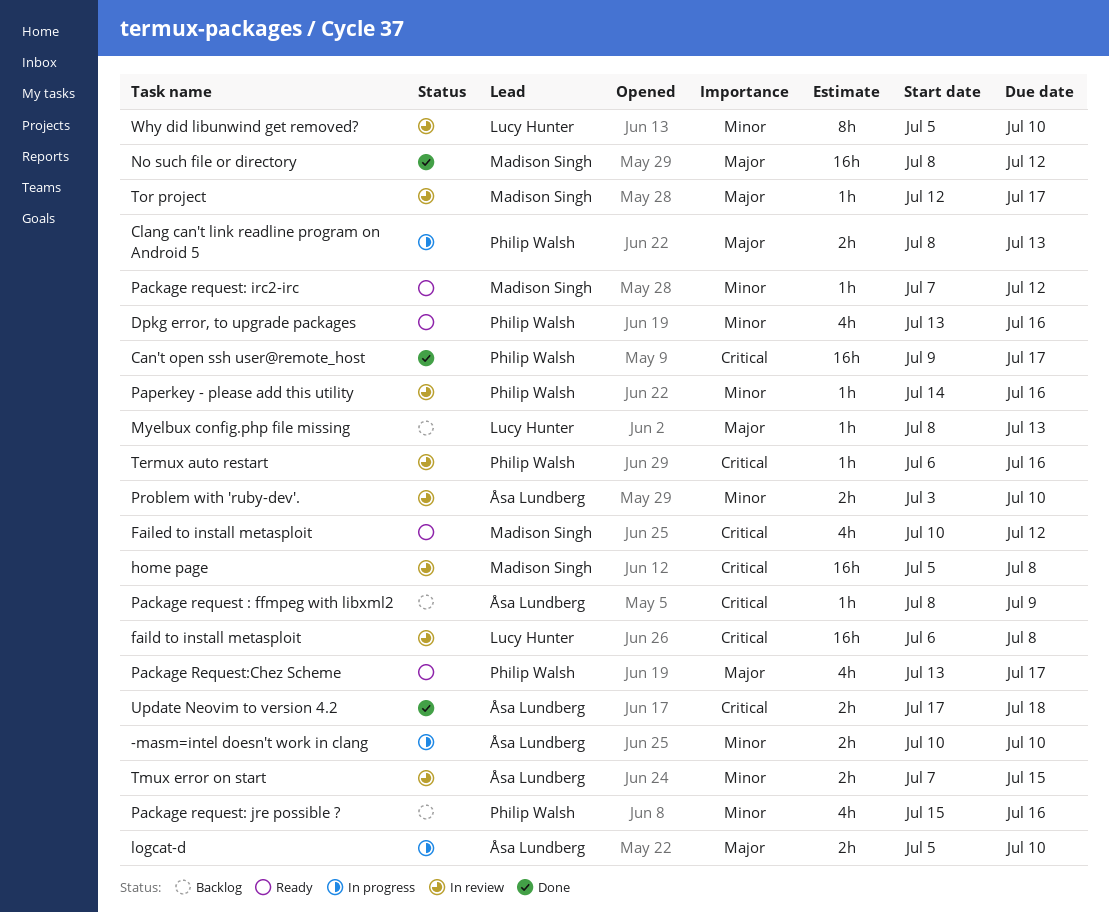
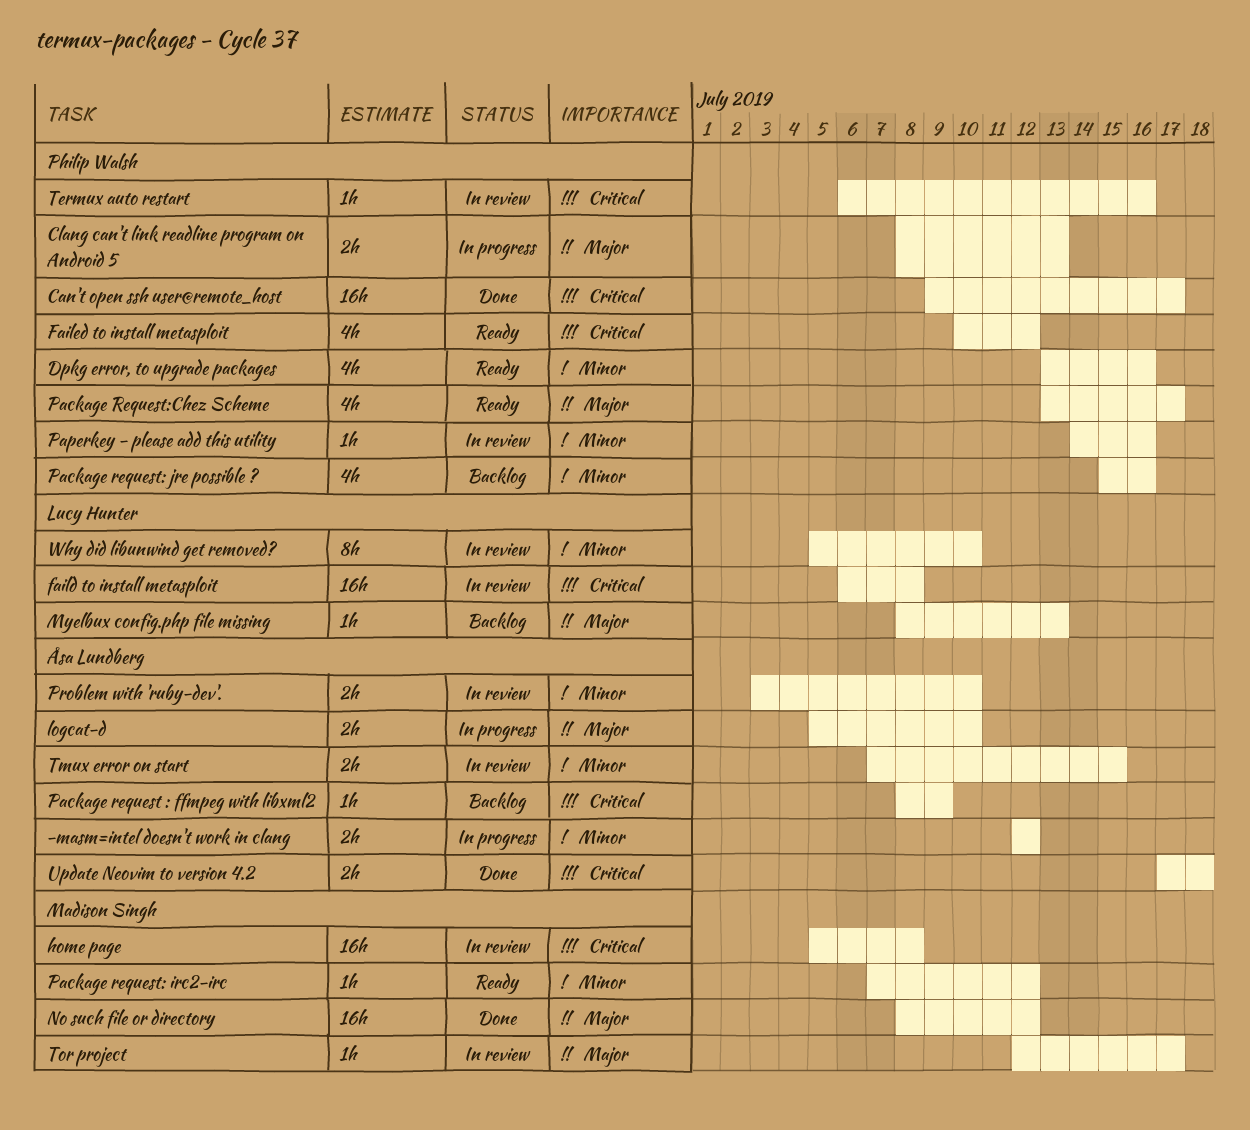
-masm=intel doesn't work in clang, start: Jul 10 -> Jul 12
-masm=intel doesn't work in clang, due: Jul 10 -> Jul 12
Failed to install metasploit, owner: Madison Singh -> Philip Walsh

